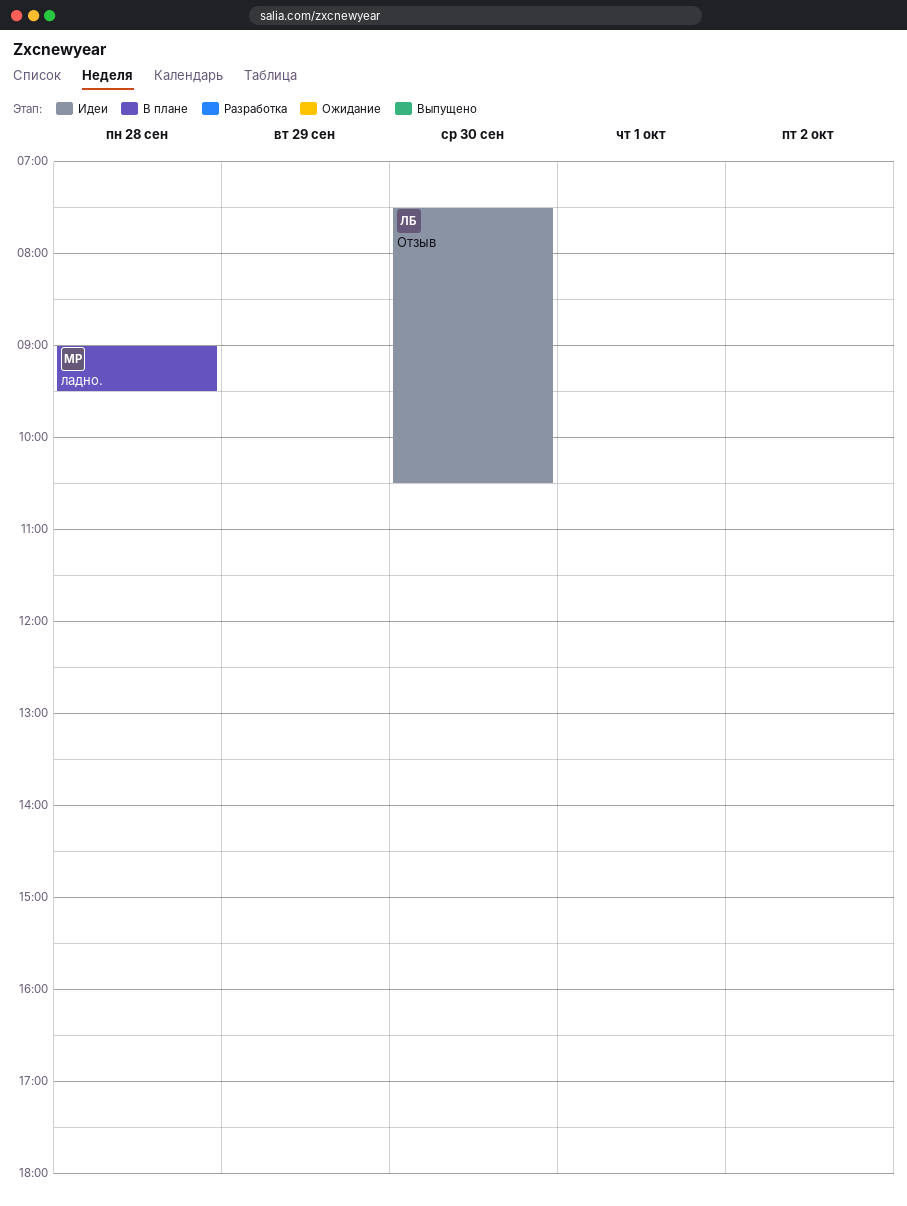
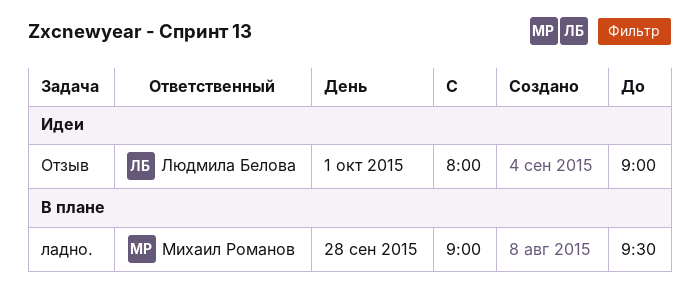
Отзыв, day: Sep 30 -> Oct 1
Отзыв, begins: 07:30 -> 08:00
Отзыв, ends: 10:30 -> 09:00

